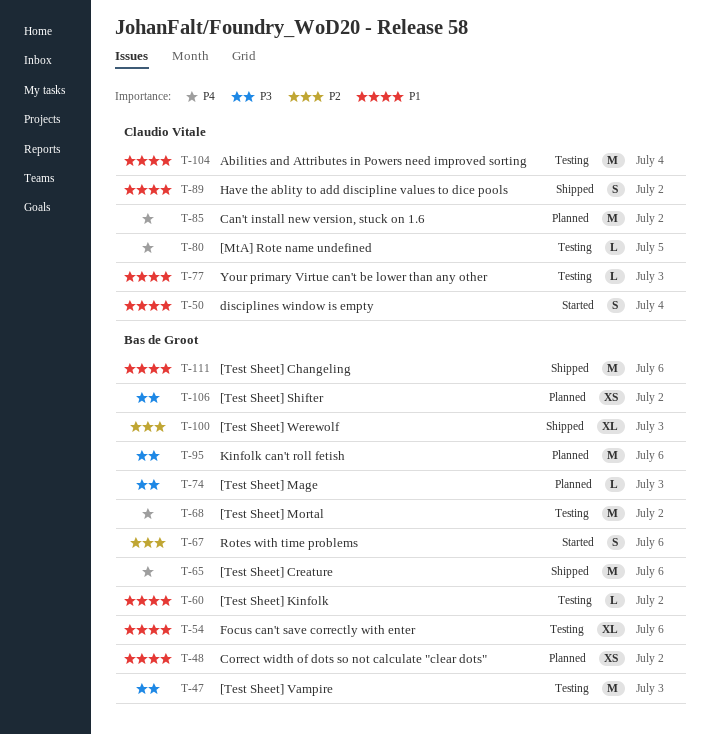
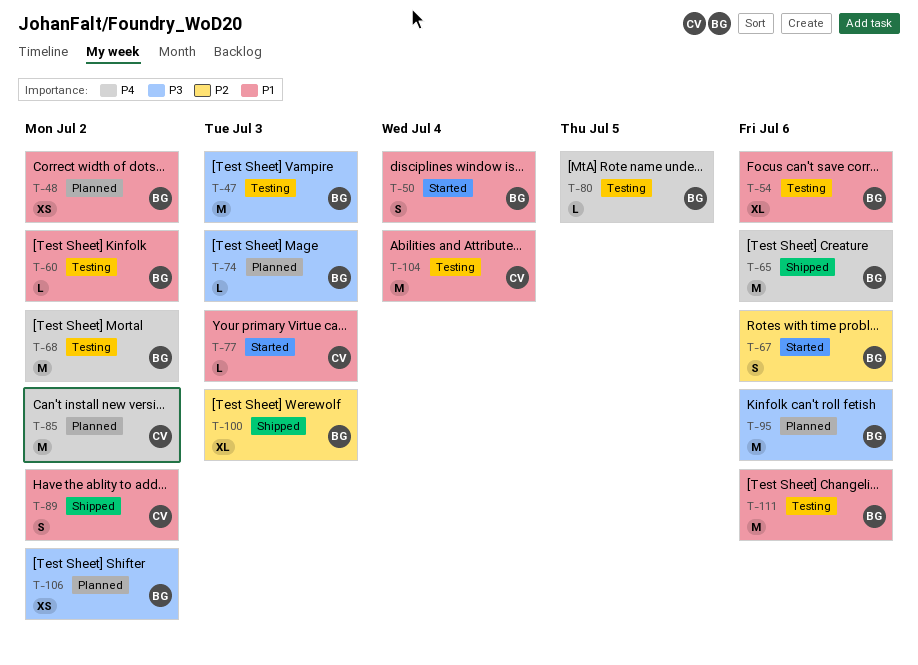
T-50, owner: Claudio Vitale -> Bas de Groot
T-77, status: Testing -> Started
T-80, owner: Claudio Vitale -> Bas de Groot
T-111, status: Shipped -> Testing

